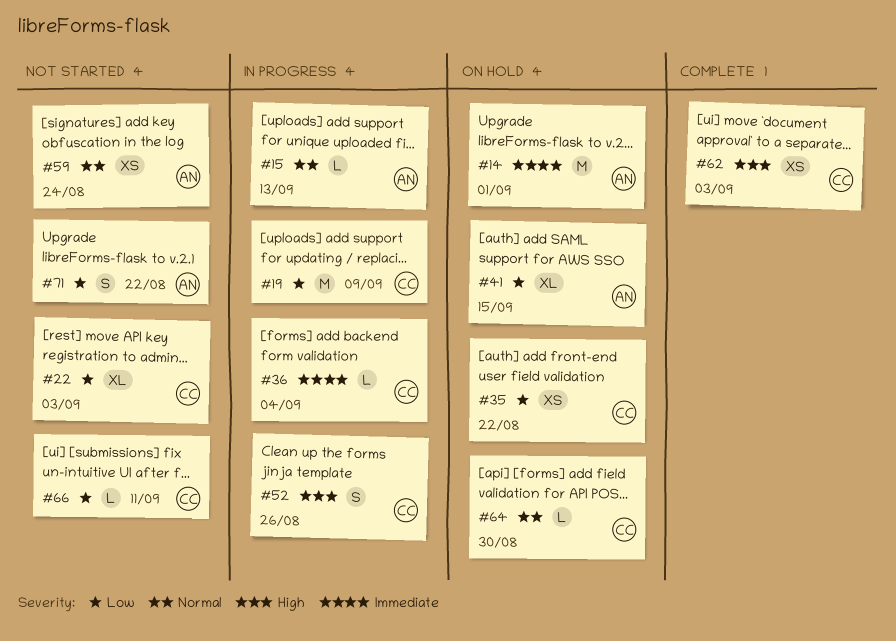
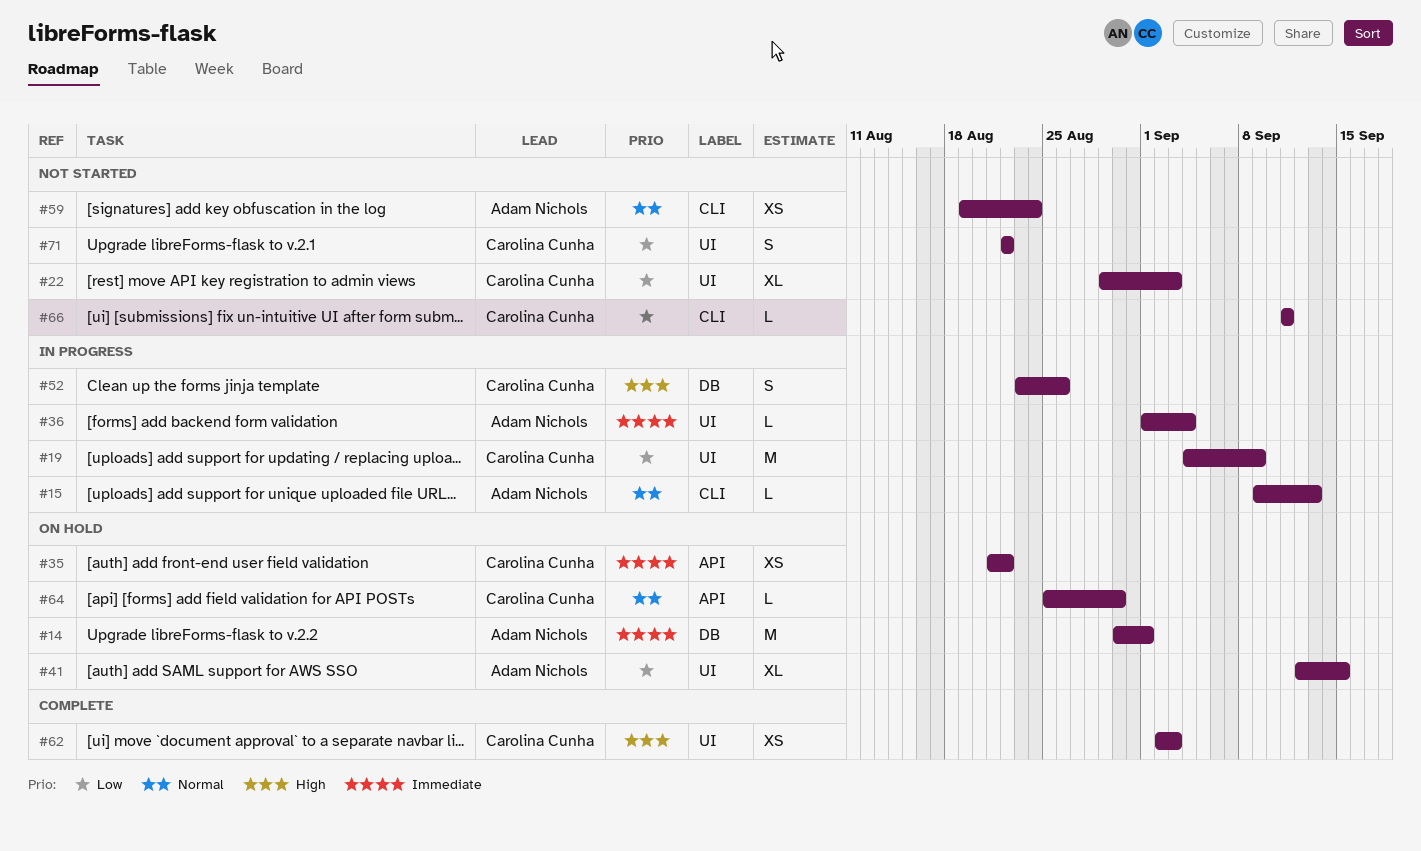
#35, priority: Low -> Immediate
#36, owner: Carolina Cunha -> Adam Nichols
#71, owner: Adam Nichols -> Carolina Cunha

